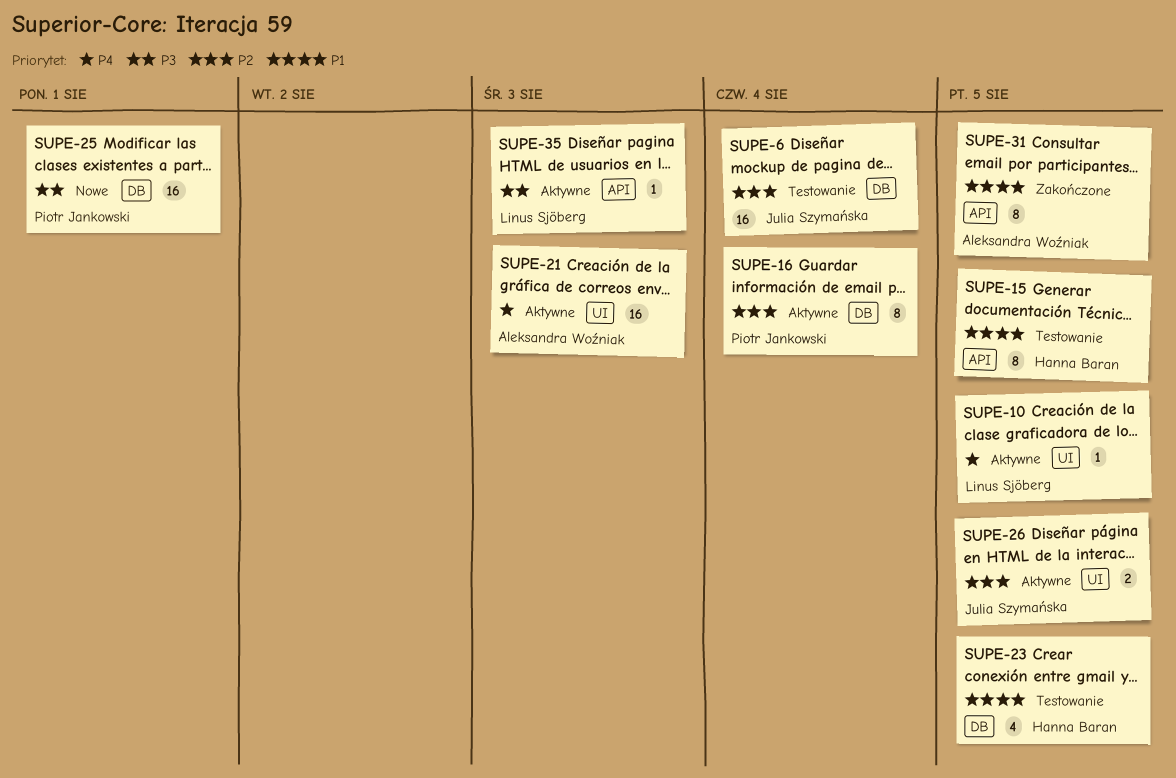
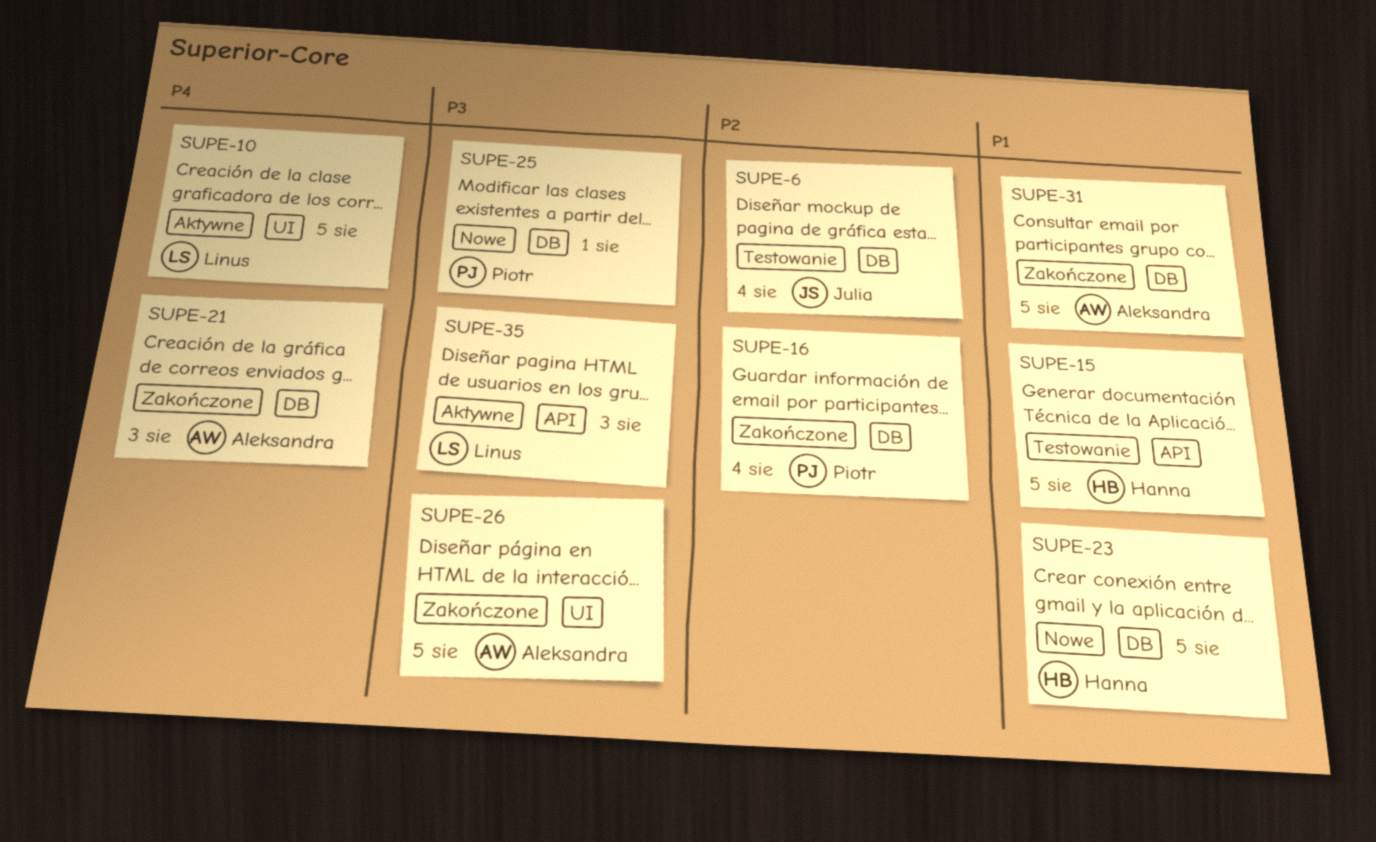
SUPE-16, status: Aktywne -> Zakończone
SUPE-21, status: Aktywne -> Zakończone
SUPE-21, label: UI -> DB
SUPE-23, status: Testowanie -> Nowe
SUPE-26, status: Aktywne -> Zakończone
SUPE-26, owner: Julia Szymańska -> Aleksandra Woźniak
SUPE-26, priority: P2 -> P3
SUPE-31, label: API -> DB

